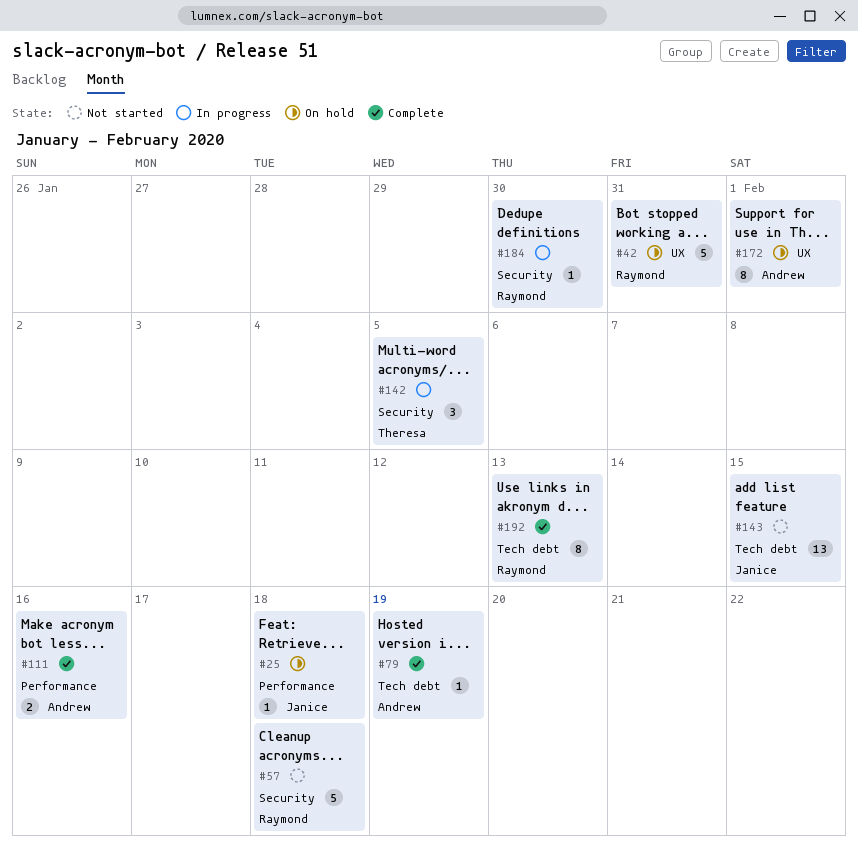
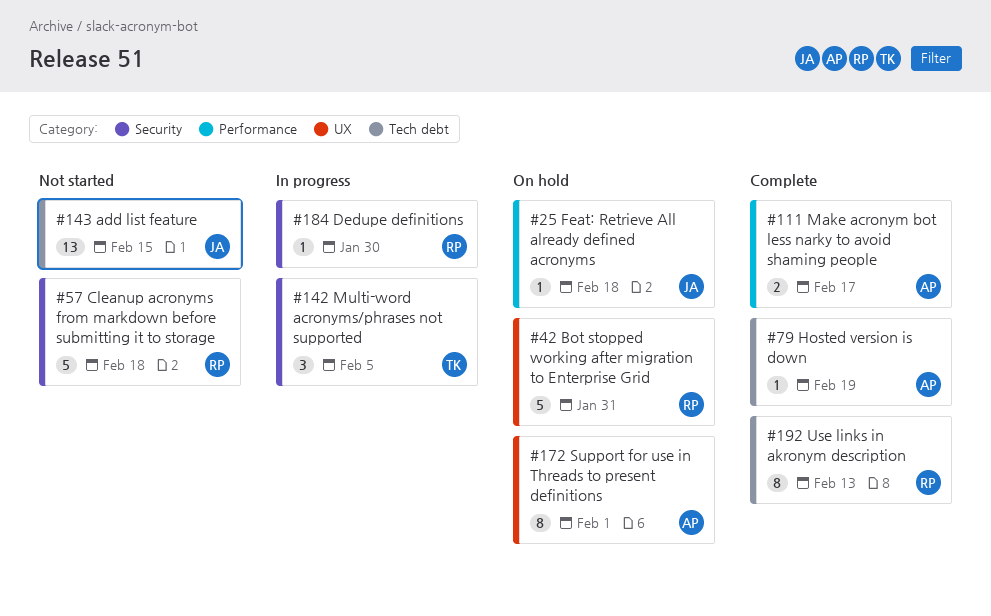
#111, due: Feb 16 -> Feb 17

